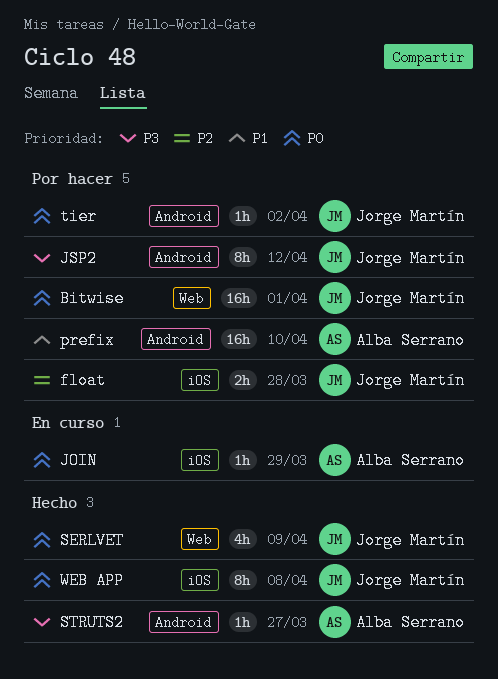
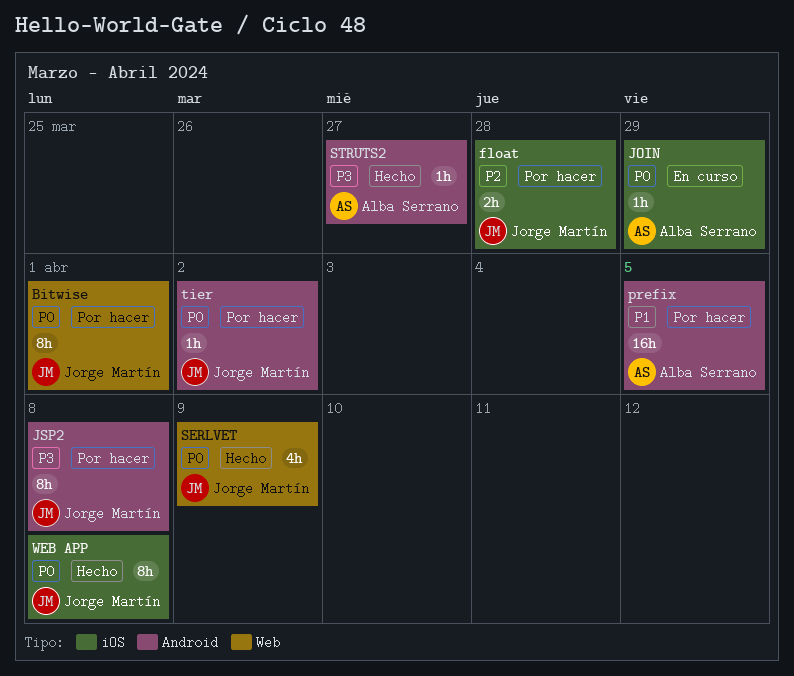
Bitwise, estimate: 16h -> 8h
JSP2, due: Apr 12 -> Apr 8
prefix, due: Apr 10 -> Apr 5

